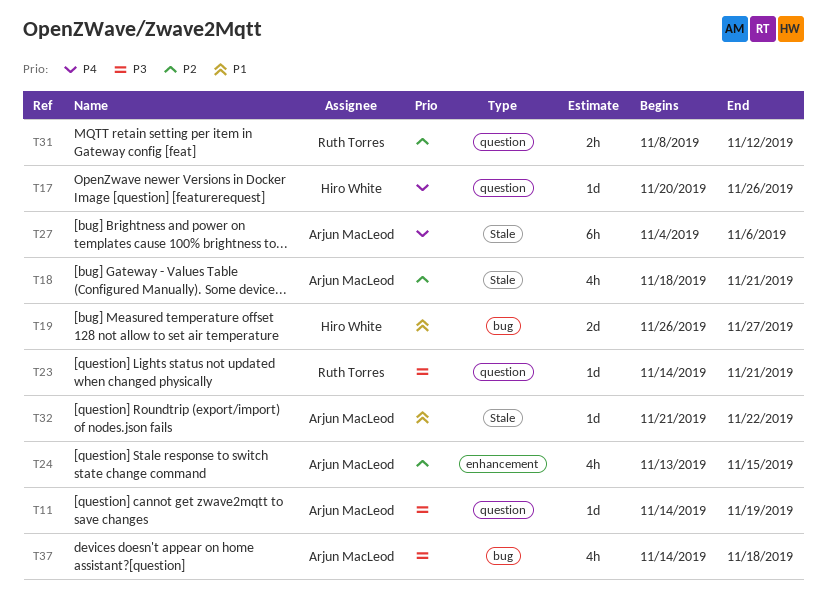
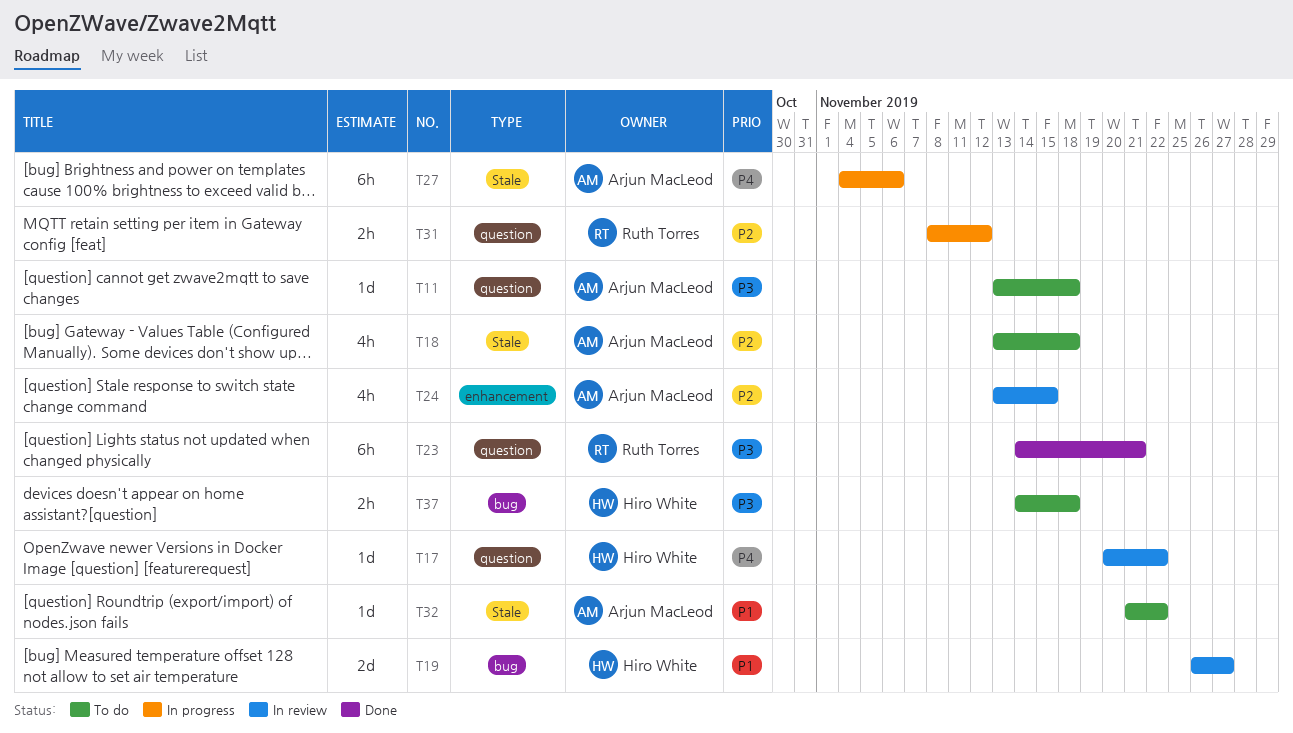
T11, start: Nov 14 -> Nov 13
T11, due: Nov 19 -> Nov 18
T17, due: Nov 26 -> Nov 22
T18, start: Nov 18 -> Nov 13
T18, due: Nov 21 -> Nov 18
T23, estimate: 1d -> 6h
T37, owner: Arjun MacLeod -> Hiro White
T37, estimate: 4h -> 2h

